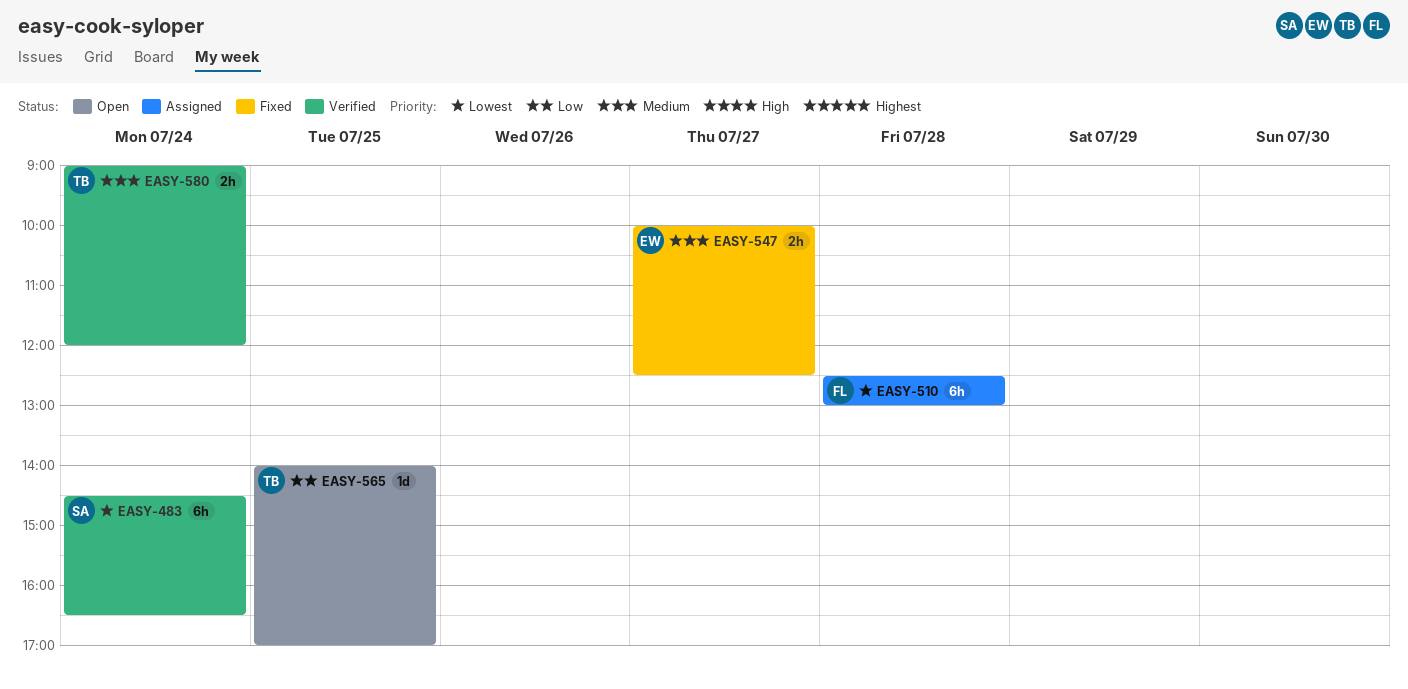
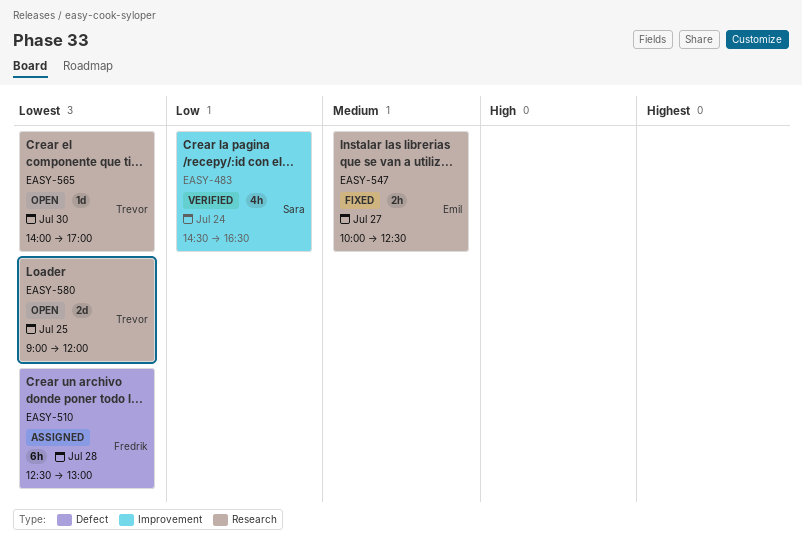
EASY-483, priority: Lowest -> Low
EASY-483, estimate: 6h -> 4h
EASY-565, priority: Low -> Lowest
EASY-565, day: Jul 25 -> Jul 30
EASY-580, status: Verified -> Open
EASY-580, priority: Medium -> Lowest
EASY-580, estimate: 2h -> 2d
EASY-580, day: Jul 24 -> Jul 25

